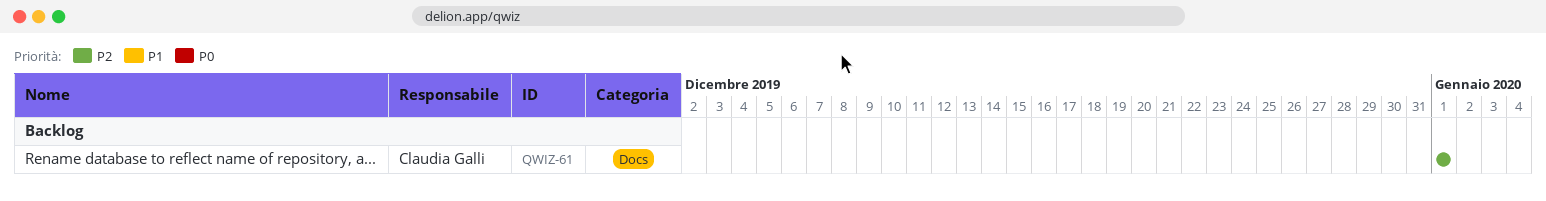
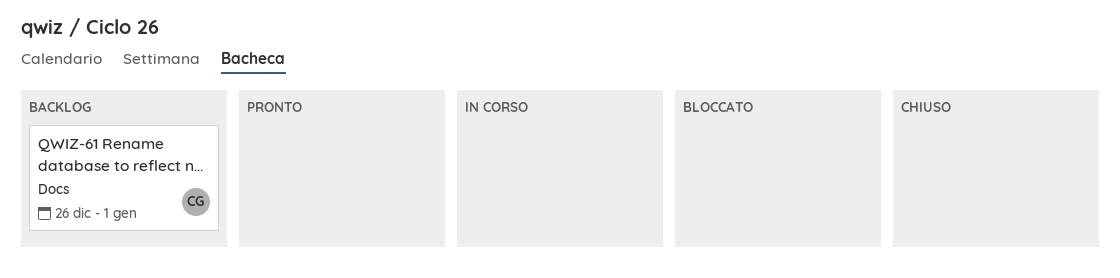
QWIZ-61, start: Jan 1 -> Dec 26

